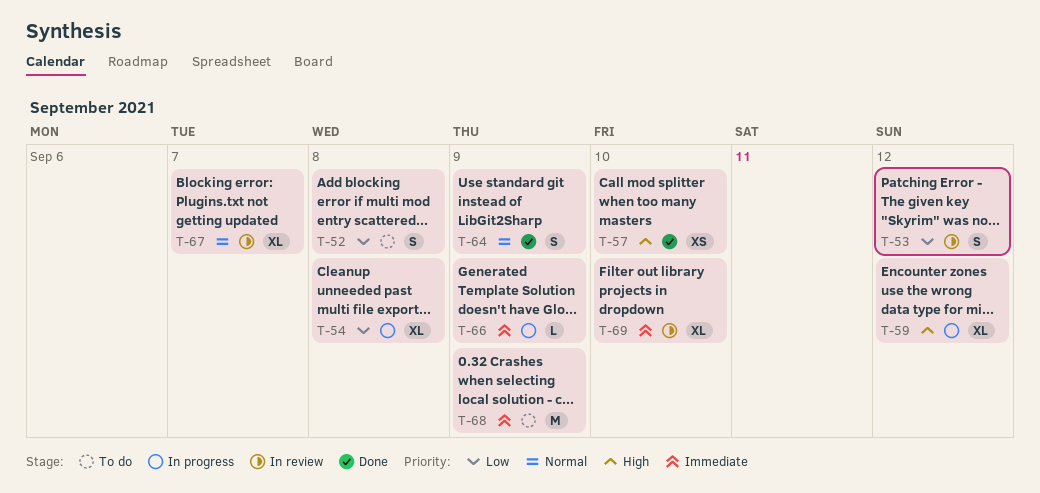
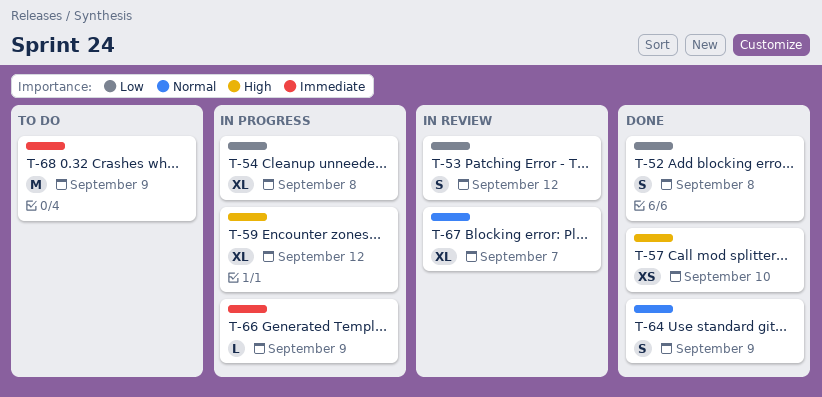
T-52, status: To do -> Done
T-69: present -> none

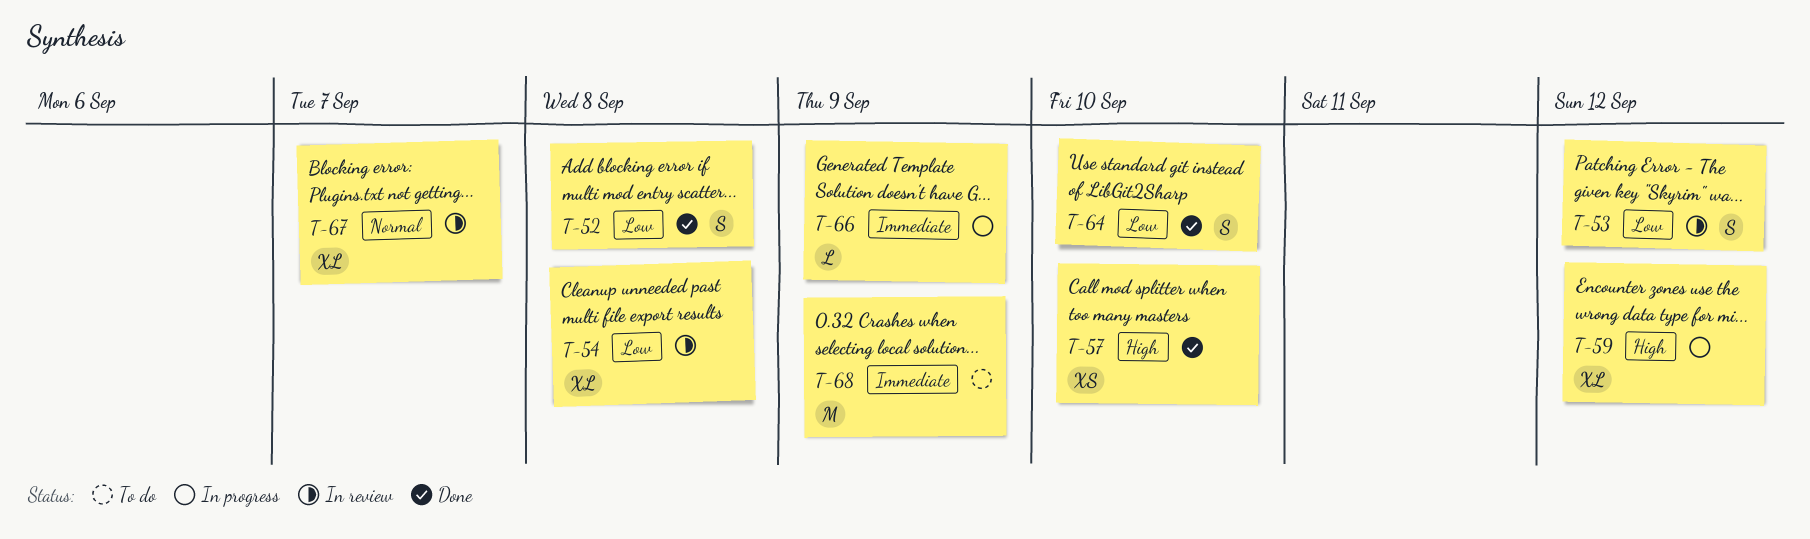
T-54, status: In progress -> In review
T-64, priority: Normal -> Low
T-64, due: Sep 9 -> Sep 10

